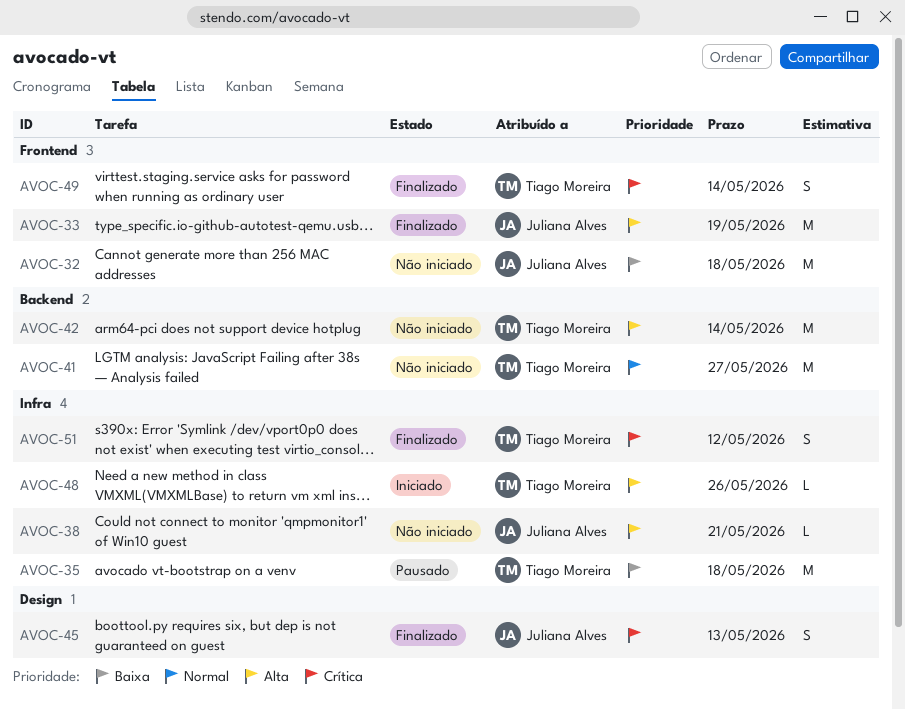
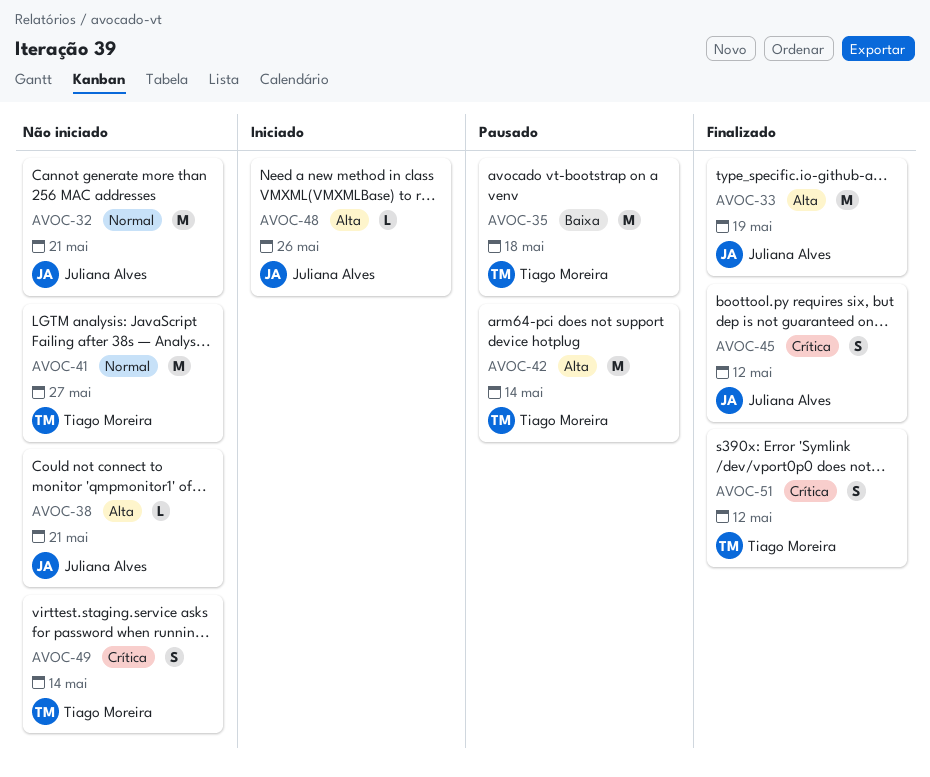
AVOC-32, priority: Baixa -> Normal
AVOC-32, due: May 18 -> May 21
AVOC-42, status: Não iniciado -> Pausado
AVOC-45, due: May 13 -> May 12
AVOC-48, owner: Tiago Moreira -> Juliana Alves
AVOC-49, status: Finalizado -> Não iniciado

